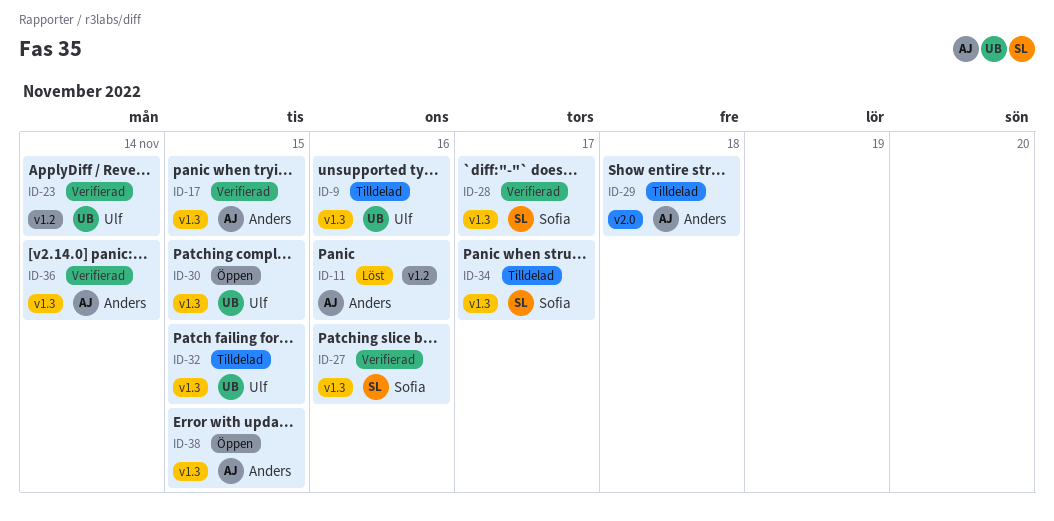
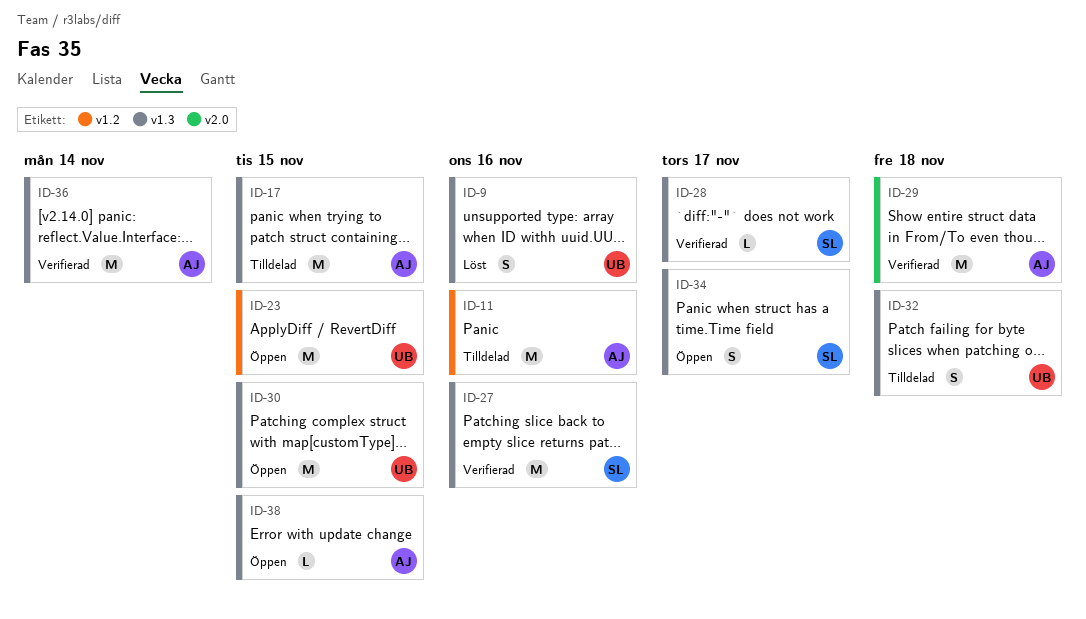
ID-9, status: Tilldelad -> Löst
ID-11, status: Löst -> Tilldelad
ID-17, status: Verifierad -> Tilldelad
ID-23, status: Verifierad -> Öppen
ID-23, due: Nov 14 -> Nov 15
ID-29, status: Tilldelad -> Verifierad
ID-32, due: Nov 15 -> Nov 18
ID-34, status: Tilldelad -> Öppen

